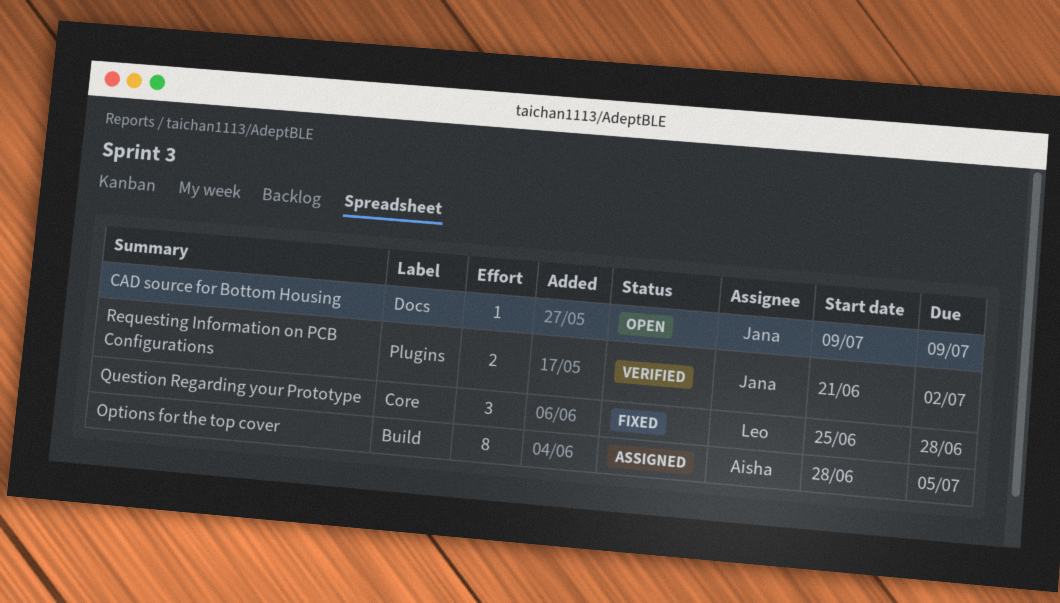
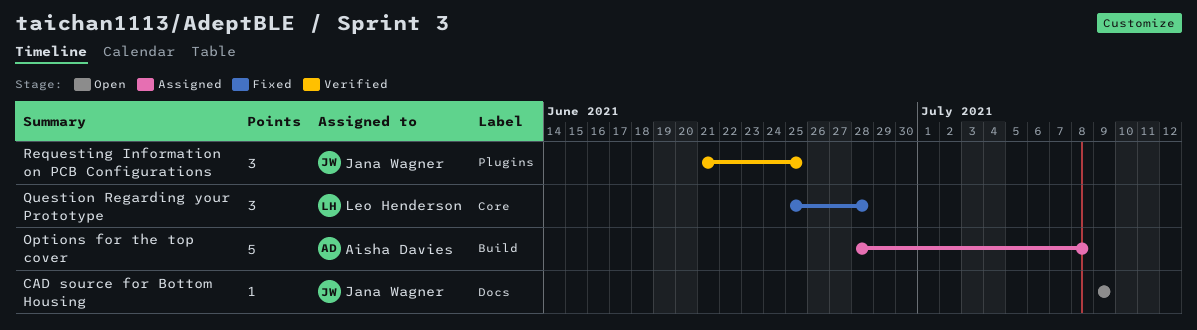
Options for the top cover, estimate: 8 -> 5
Options for the top cover, due: Jul 5 -> Jul 8
Requesting Information on PCB Configurations, estimate: 2 -> 3
Requesting Information on PCB Configurations, due: Jul 2 -> Jun 25

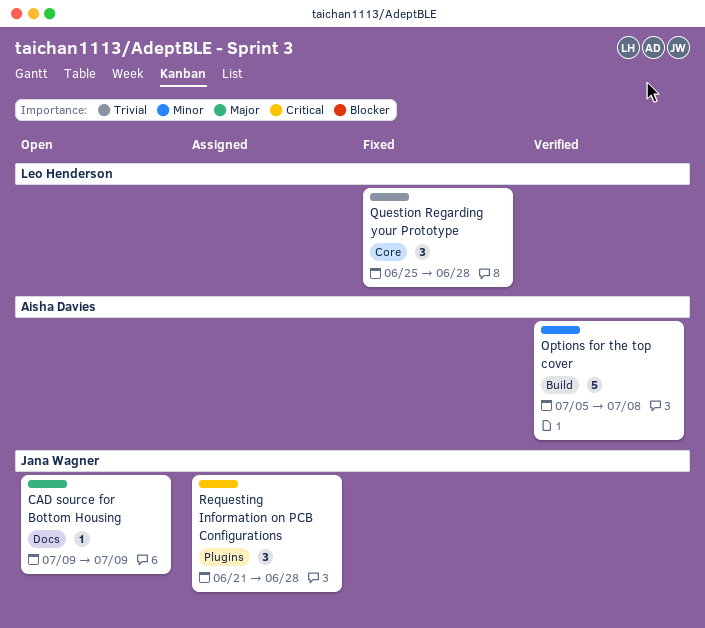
Options for the top cover, status: Assigned -> Verified
Options for the top cover, start: Jun 28 -> Jul 5
Requesting Information on PCB Configurations, status: Verified -> Assigned
Requesting Information on PCB Configurations, due: Jun 25 -> Jun 28

